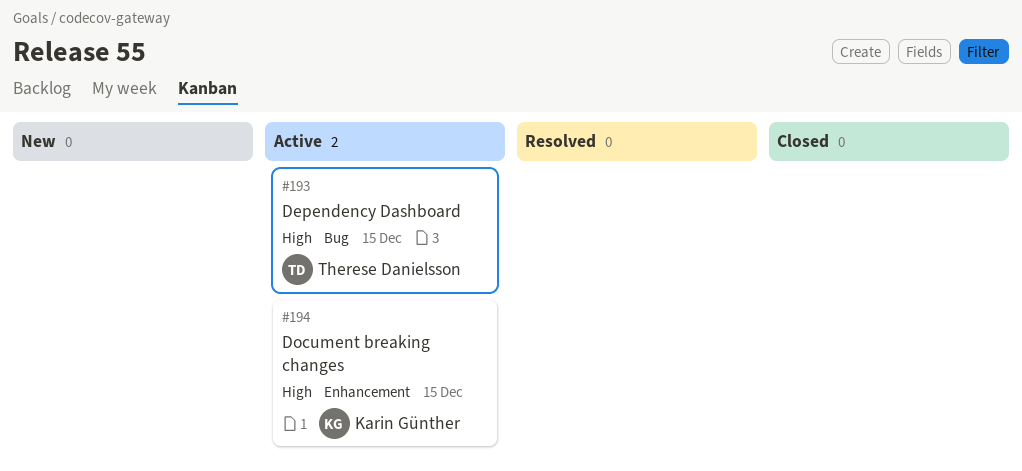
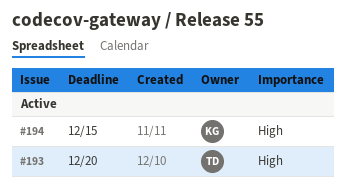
#193, due: Dec 15 -> Dec 20

